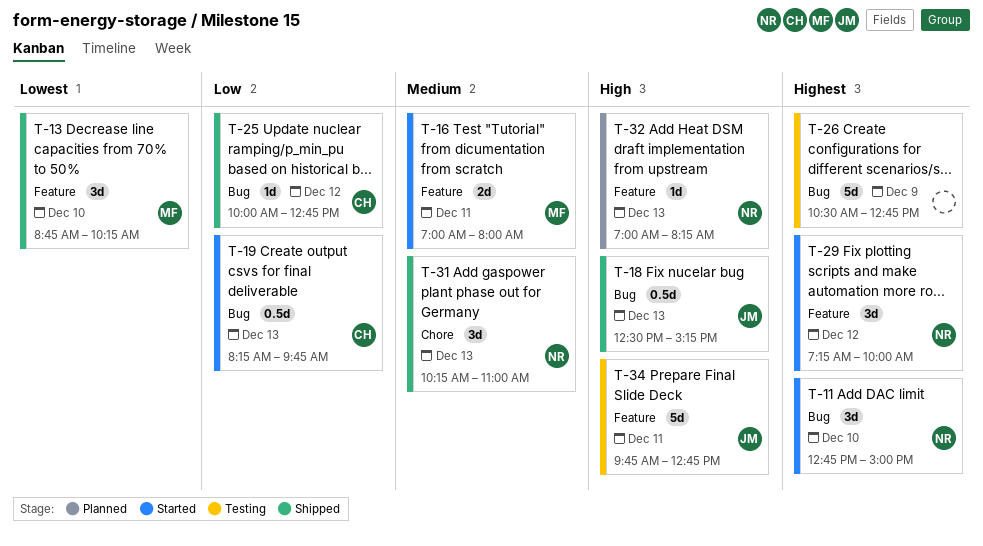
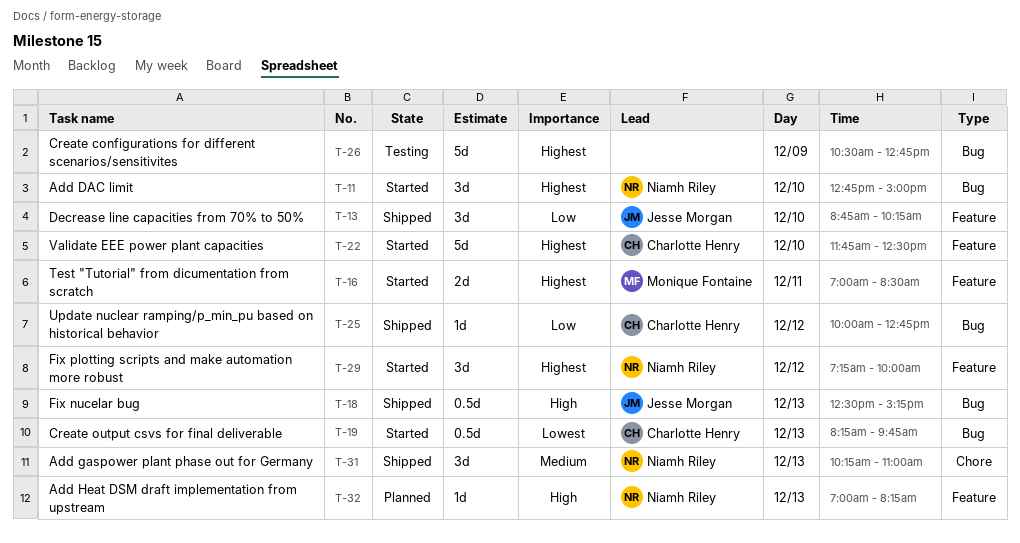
T-13, owner: Monique Fontaine -> Jesse Morgan
T-13, priority: Lowest -> Low
T-16, priority: Medium -> Highest
T-16, ends: 08:00 -> 08:30
T-19, priority: Low -> Lowest
T-22: none -> present
T-34: present -> none

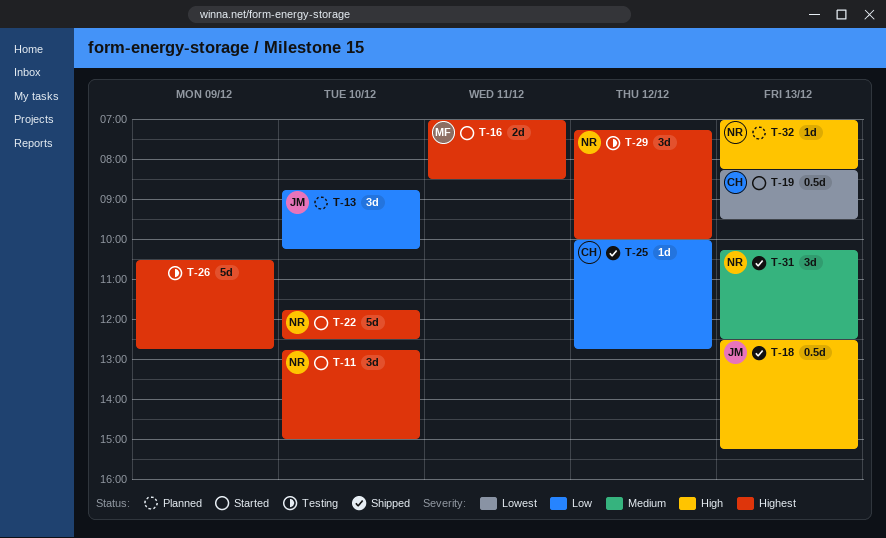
T-13, status: Shipped -> Planned
T-19, ends: 09:45 -> 09:30
T-22, owner: Charlotte Henry -> Niamh Riley
T-29, status: Started -> Testing
T-31, ends: 11:00 -> 12:30

